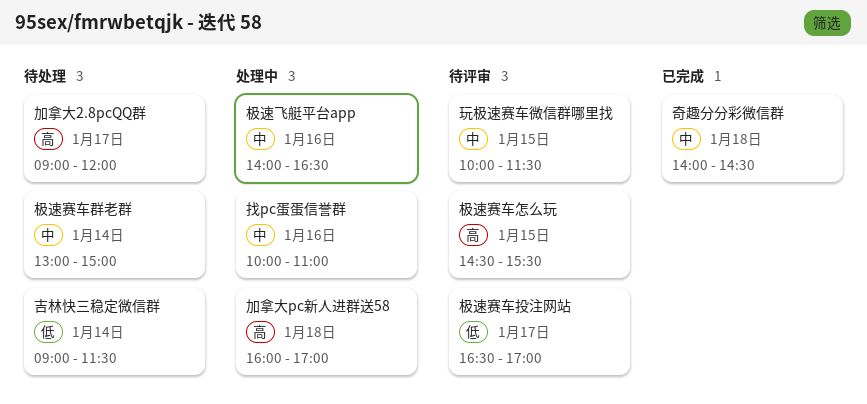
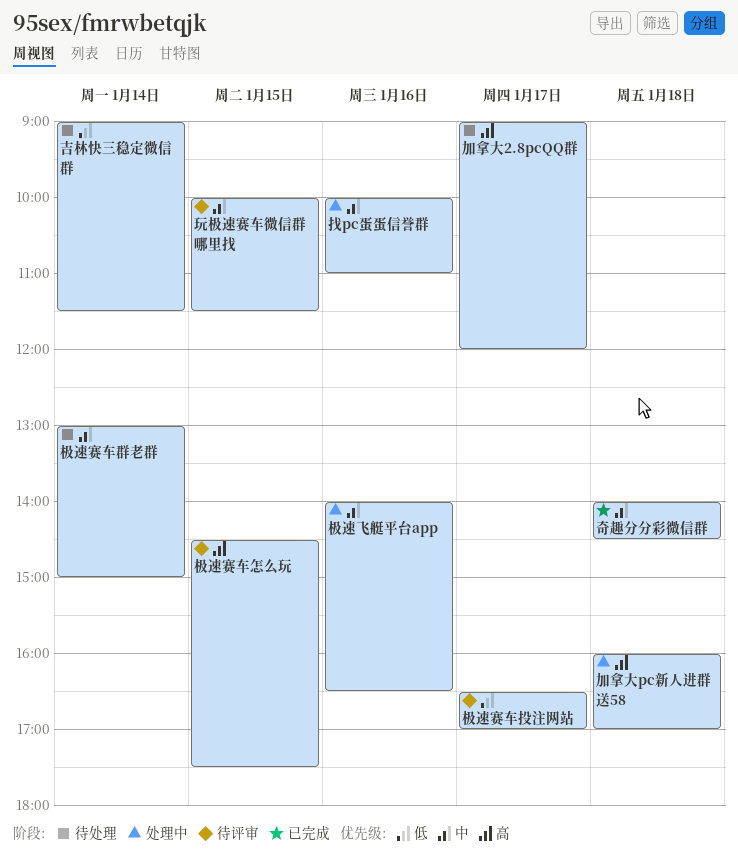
极速赛车怎么玩, ends: 15:30 -> 17:30

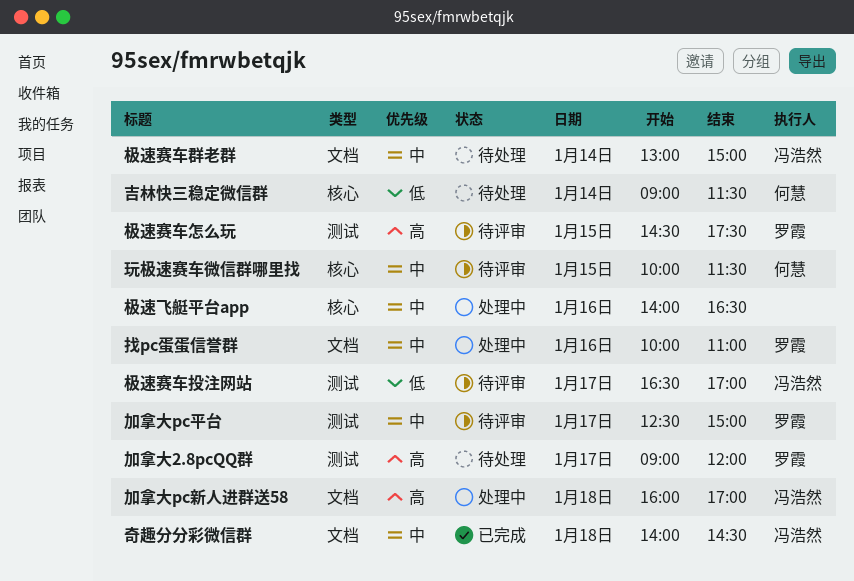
加拿大pc平台: none -> present

